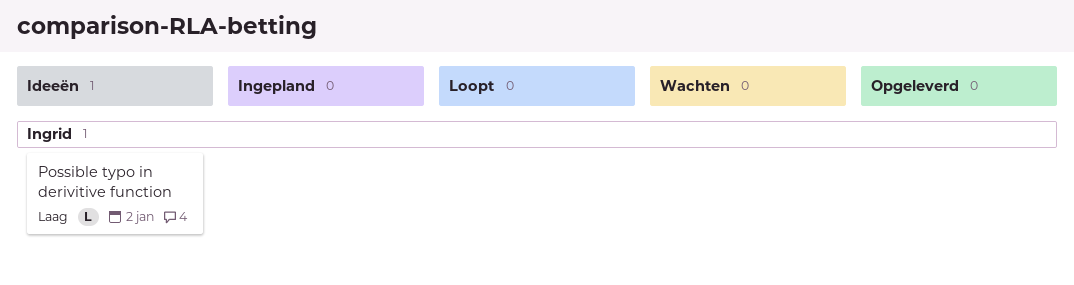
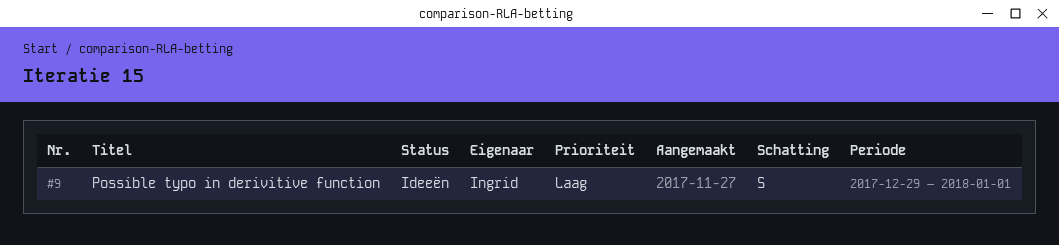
Possible typo in derivitive function, estimate: L -> S
Possible typo in derivitive function, due: Jan 2 -> Jan 1

